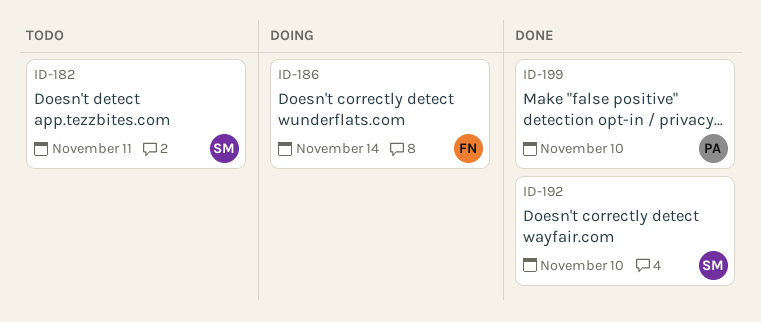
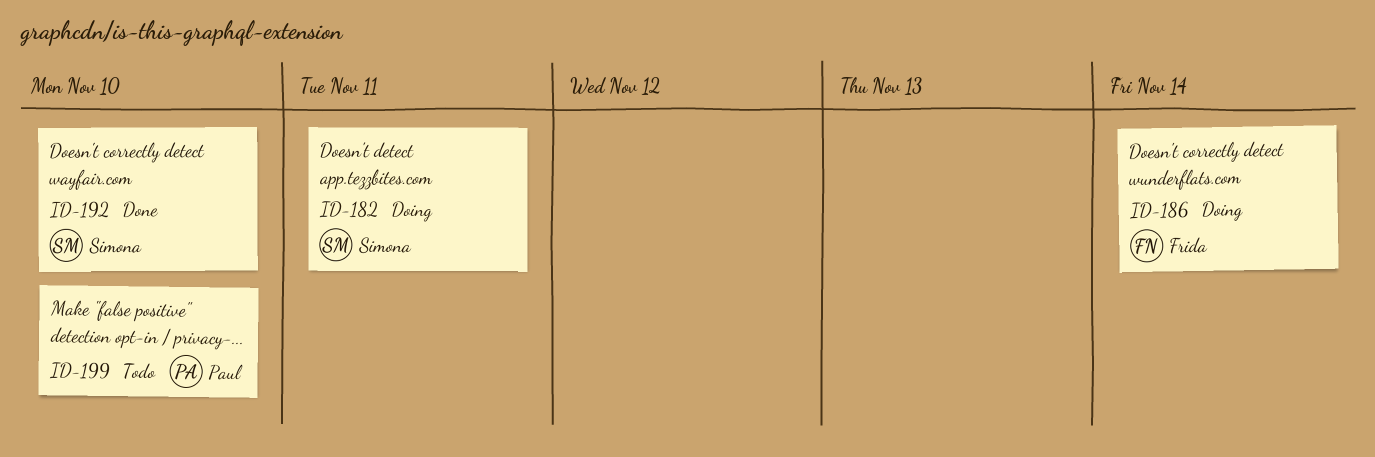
ID-182, status: Todo -> Doing
ID-199, status: Done -> Todo

